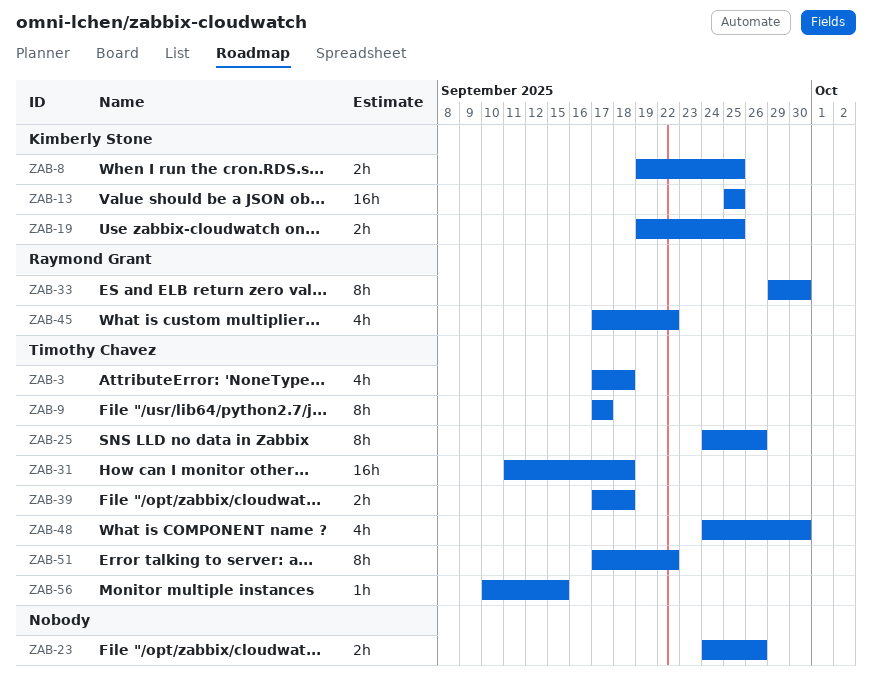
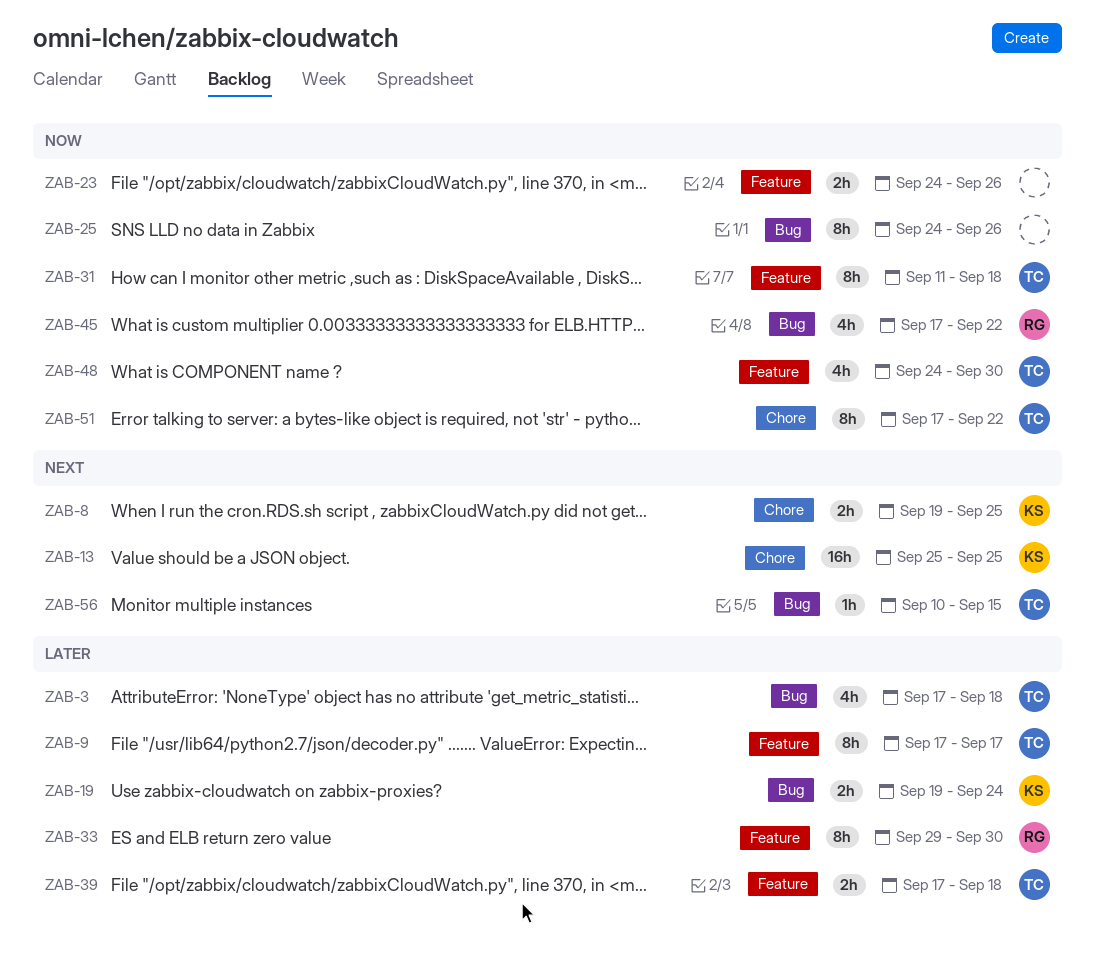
ZAB-19, due: Sep 25 -> Sep 24
ZAB-25, owner: Timothy Chavez -> none
ZAB-31, estimate: 16h -> 8h

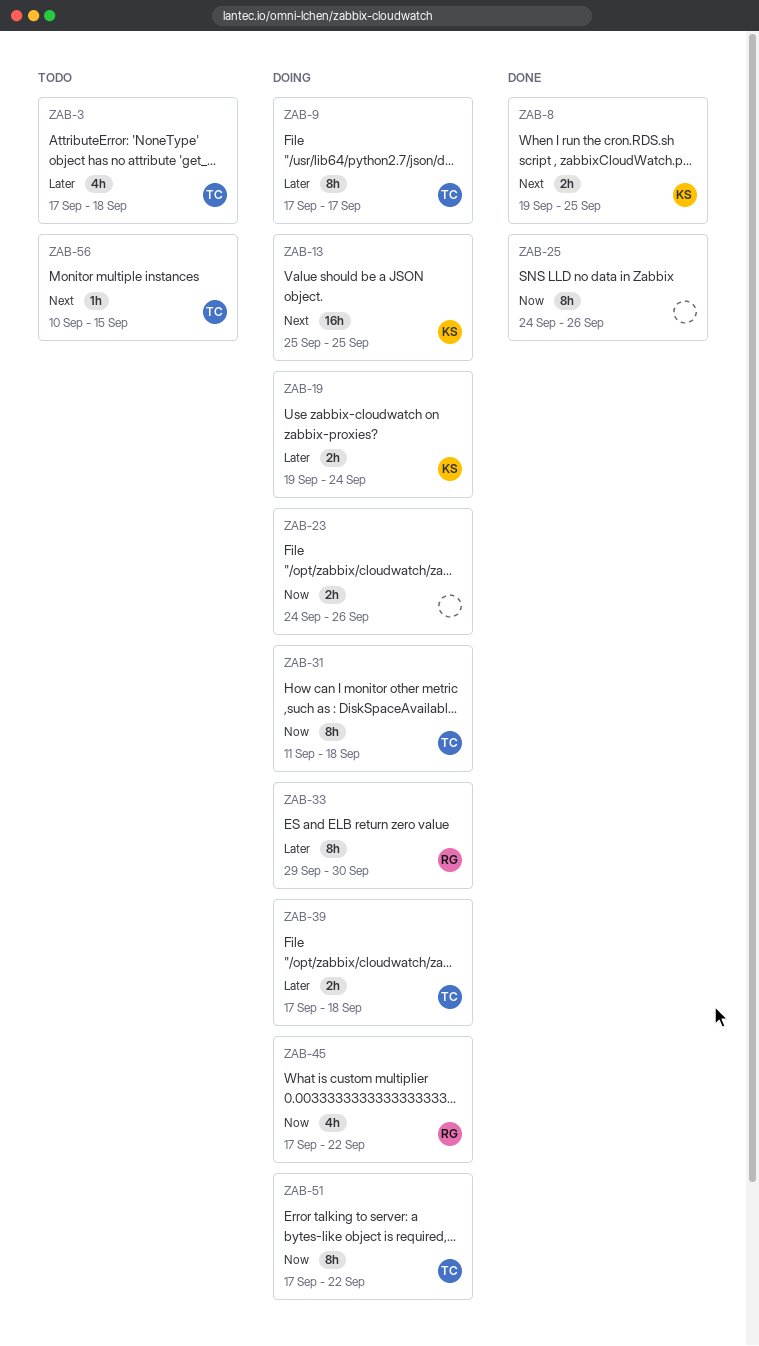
ZAB-48: present -> none

